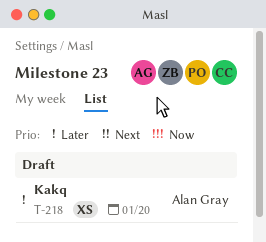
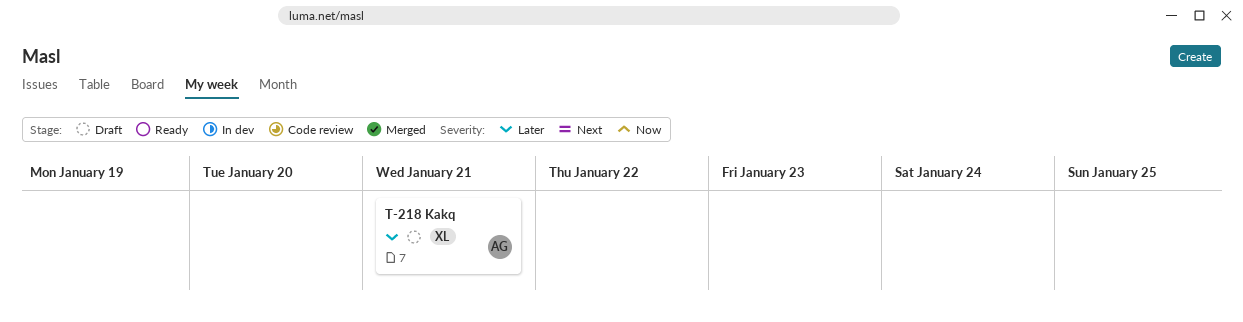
T-218, estimate: XS -> XL
T-218, due: Jan 20 -> Jan 21

